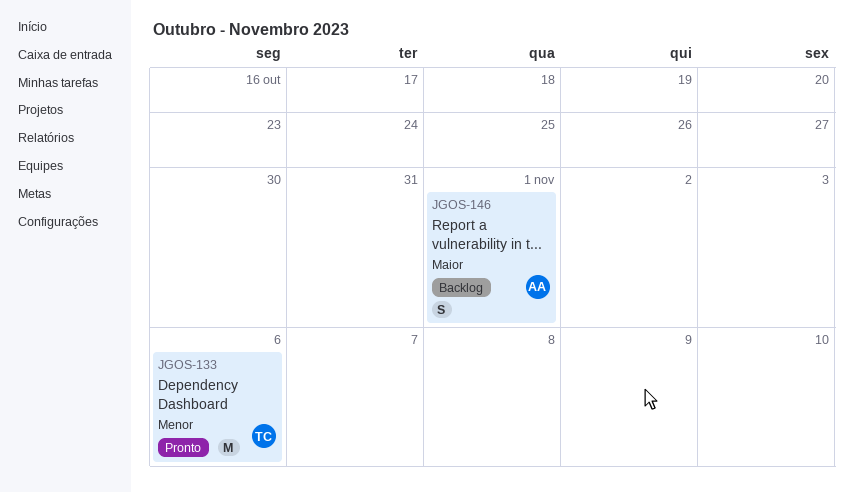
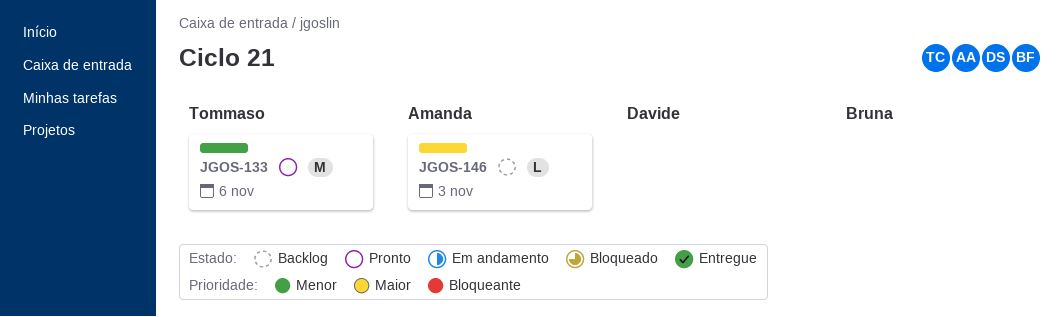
JGOS-146, estimate: S -> L
JGOS-146, due: Nov 1 -> Nov 3

